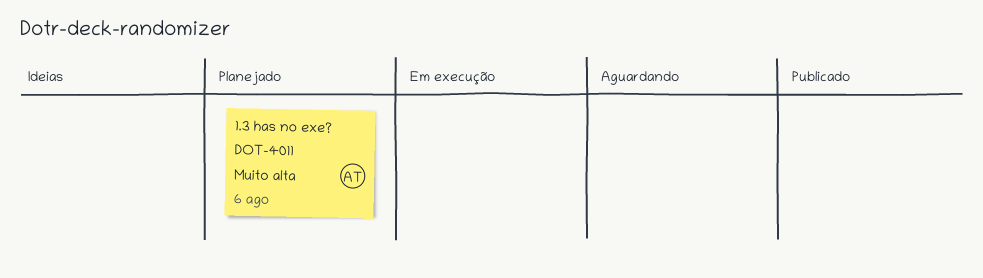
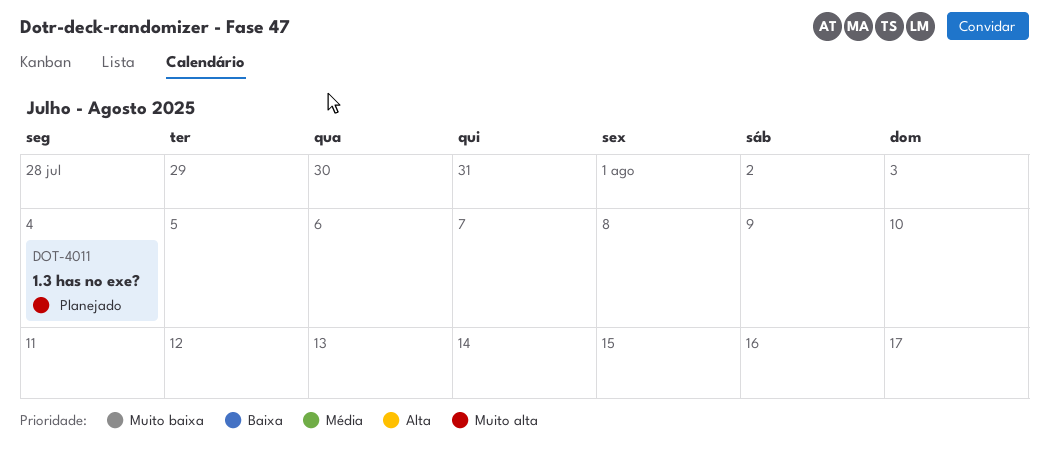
DOT-4011, due: Aug 6 -> Aug 4

